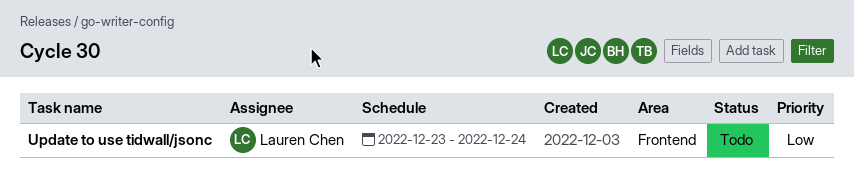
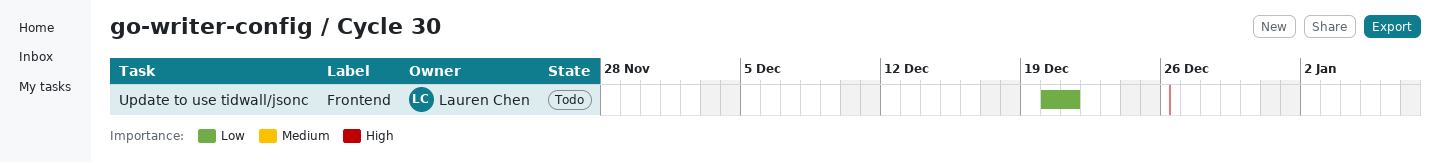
Update to use tidwall/jsonc, start: Dec 23 -> Dec 20
Update to use tidwall/jsonc, due: Dec 24 -> Dec 21

